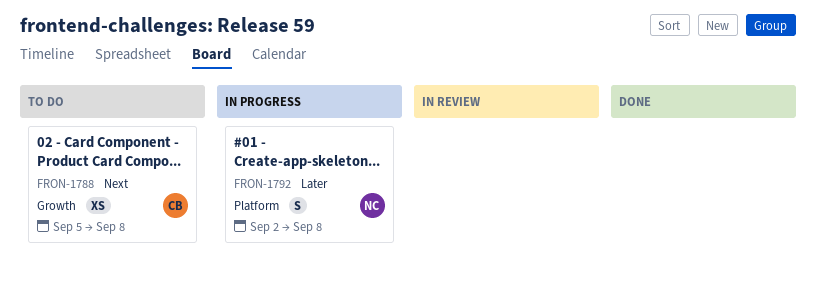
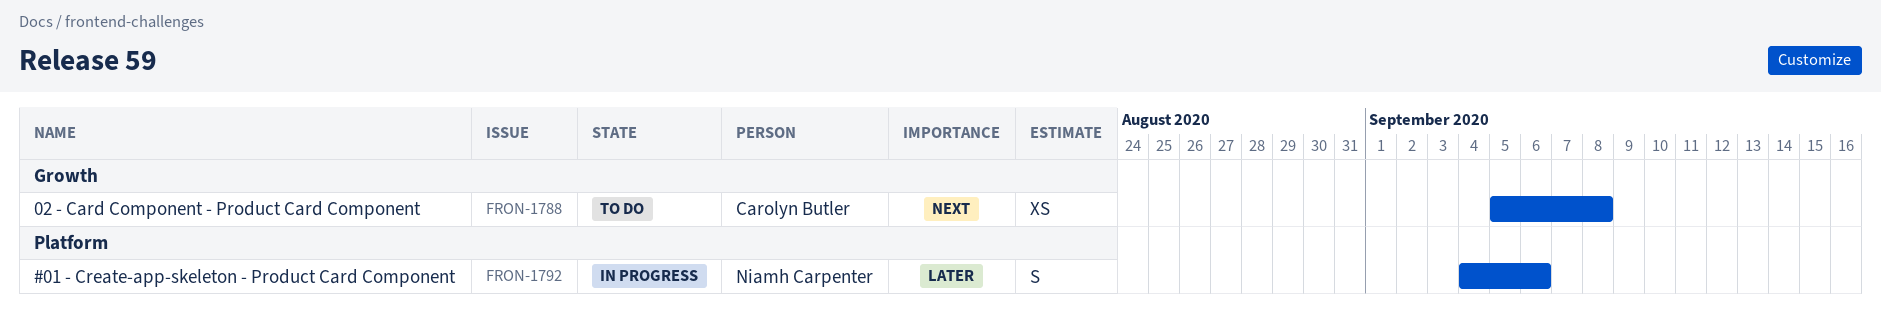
FRON-1792, start: Sep 2 -> Sep 4
FRON-1792, due: Sep 8 -> Sep 6

